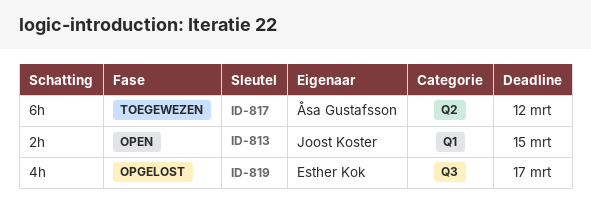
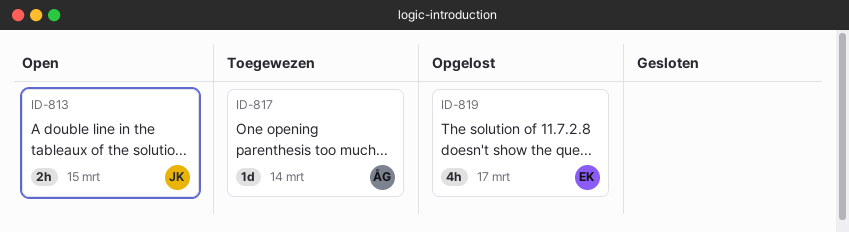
ID-817, estimate: 6h -> 1d
ID-817, due: Mar 12 -> Mar 14

